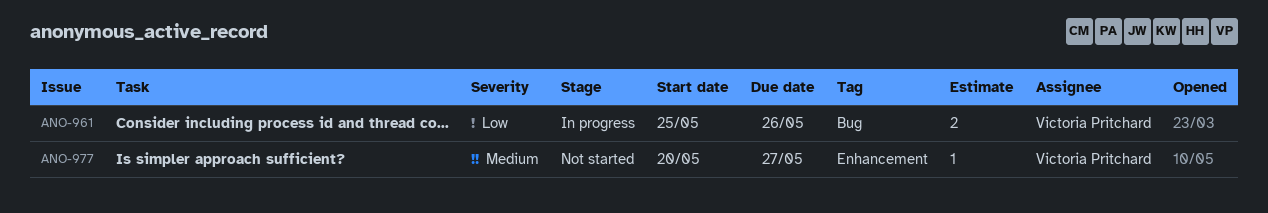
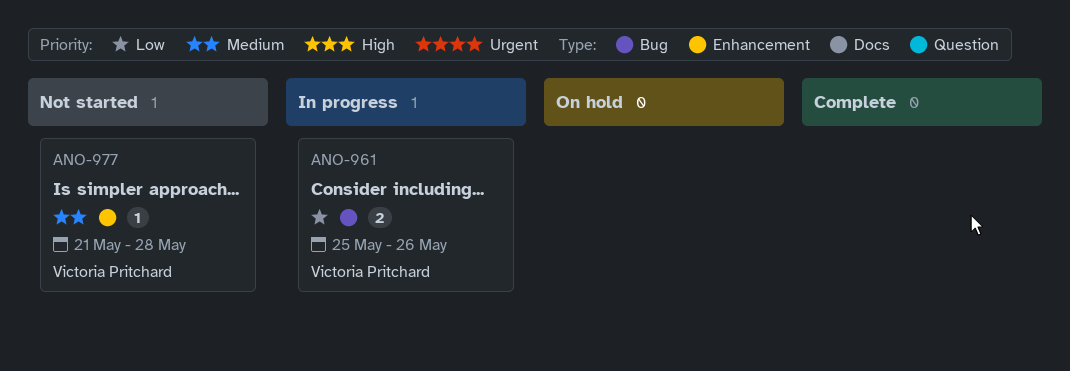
ANO-977, start: May 20 -> May 21
ANO-977, due: May 27 -> May 28

